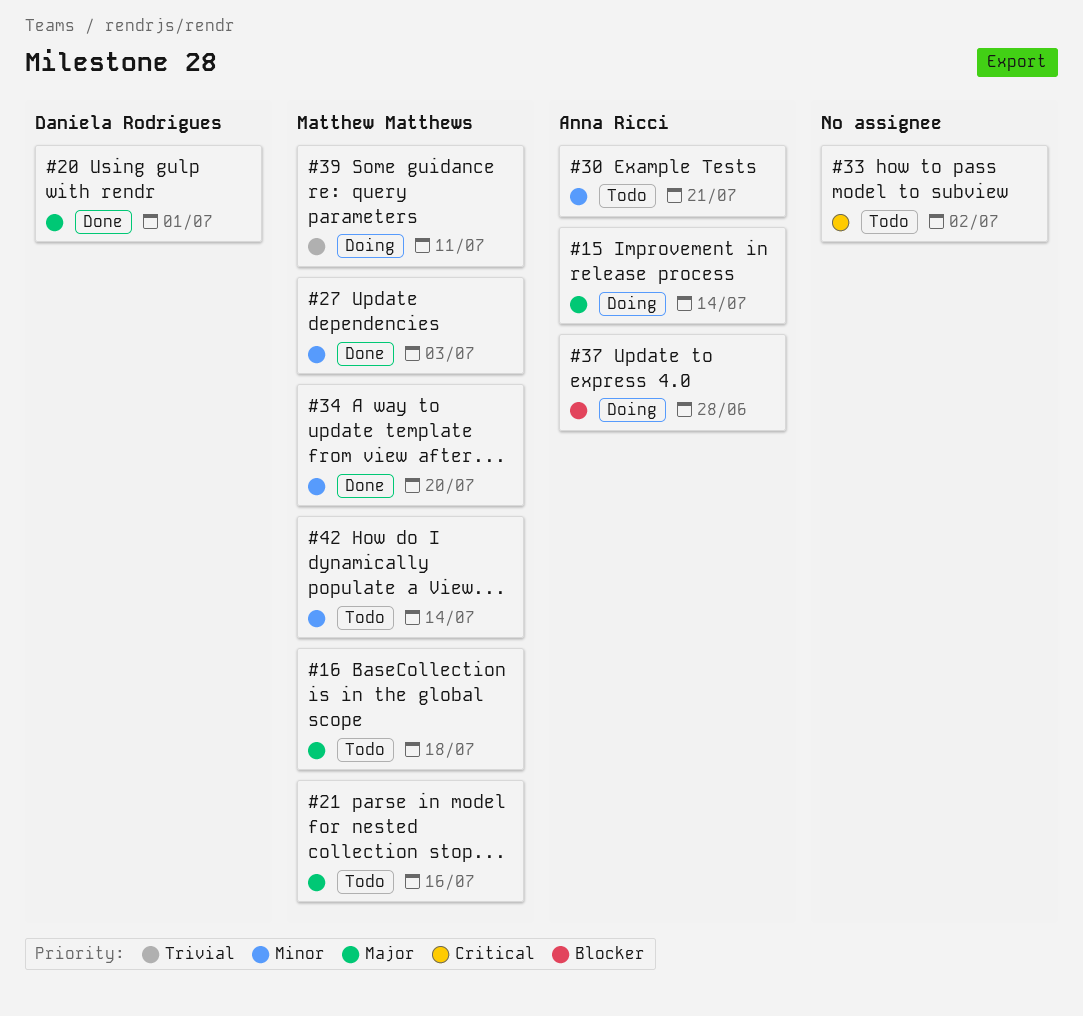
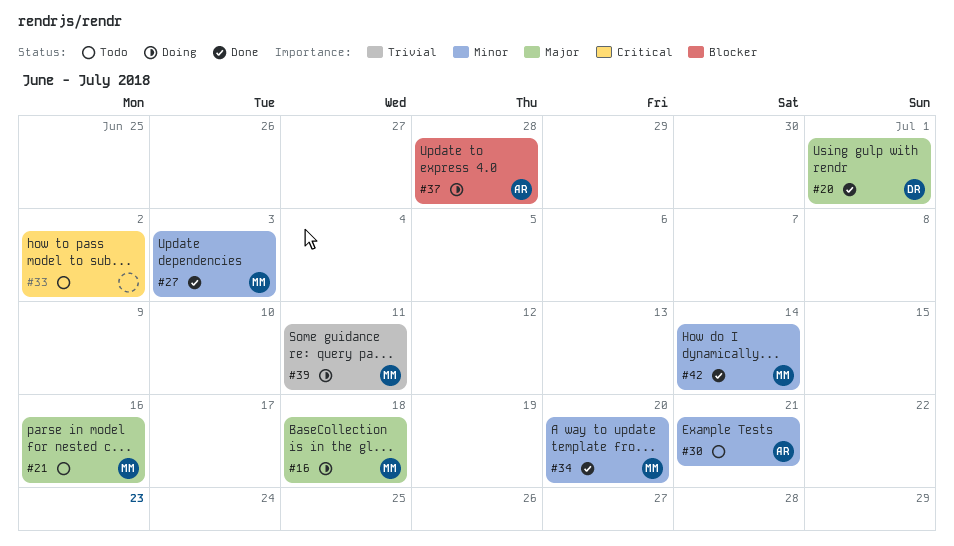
#15: present -> none
#16, status: Todo -> Doing
#42, status: Todo -> Done

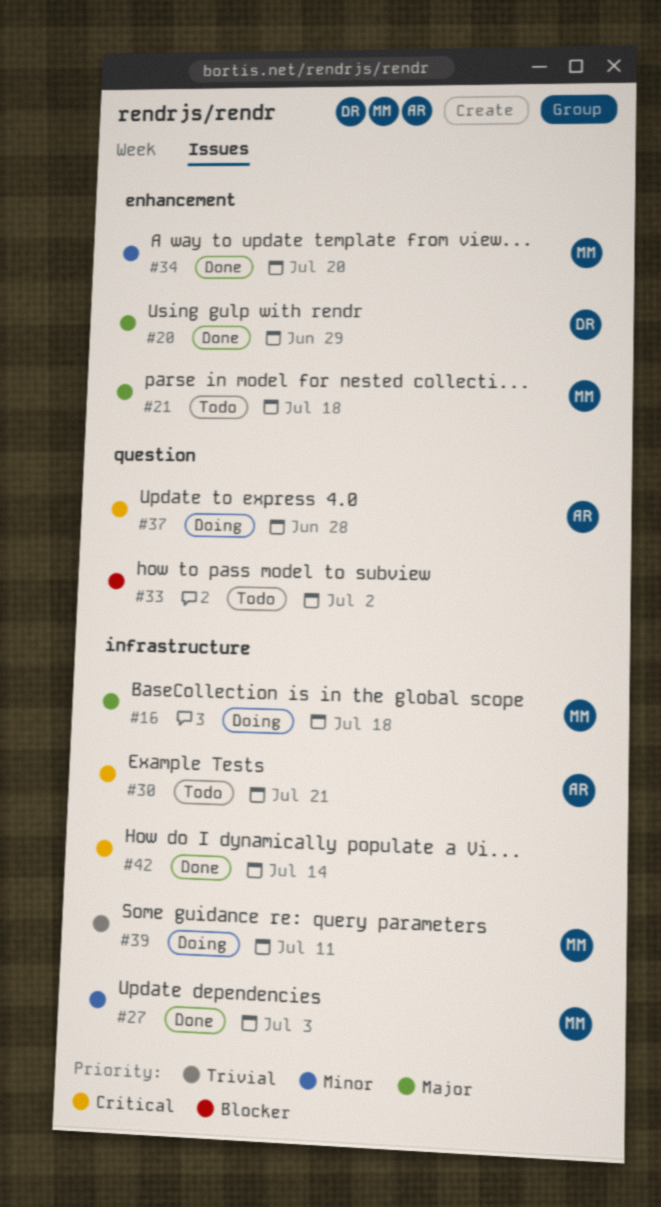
#20, due: Jul 1 -> Jun 29
#21, due: Jul 16 -> Jul 18
#30, priority: Minor -> Critical
#33, priority: Critical -> Blocker
#37, priority: Blocker -> Critical
#42, owner: MM -> none
#42, priority: Minor -> Critical

